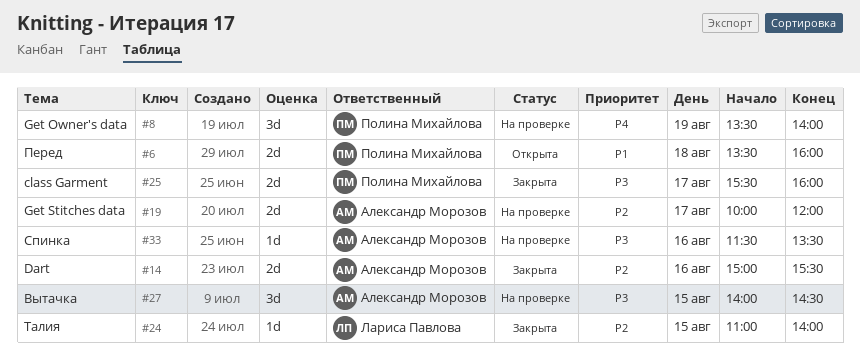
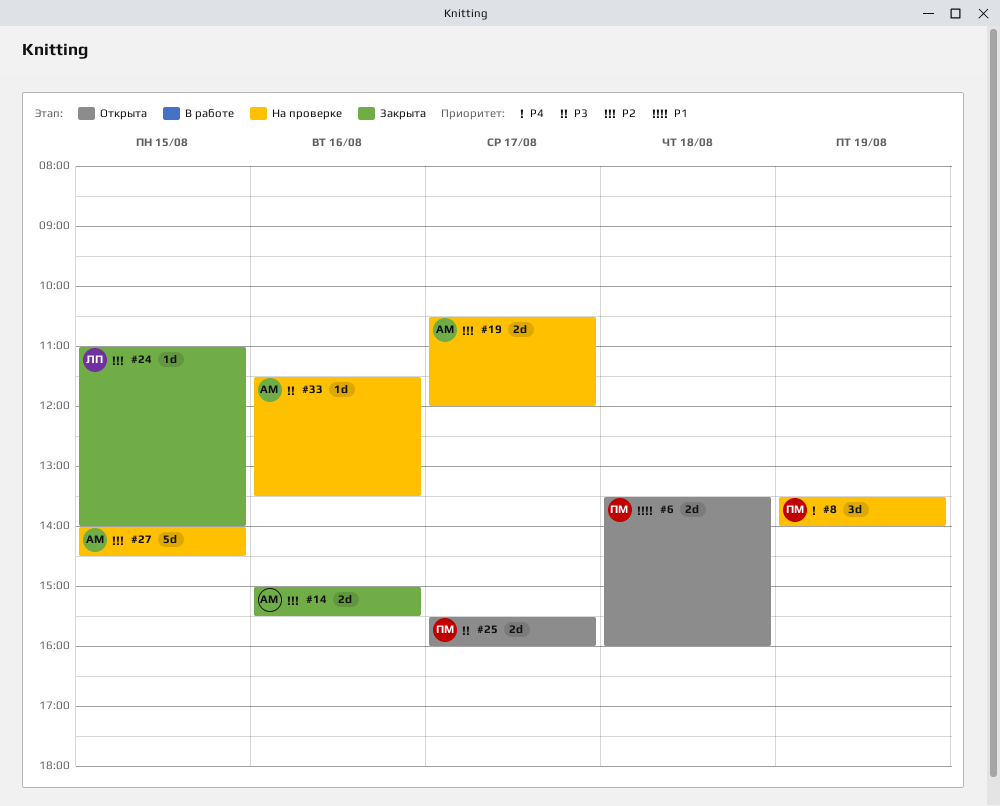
#19, begins: 10:00 -> 10:30
#25, status: Закрыта -> Открыта
#27, priority: P3 -> P2
#27, estimate: 3d -> 5d

